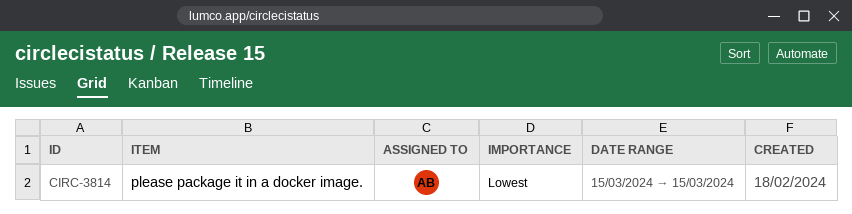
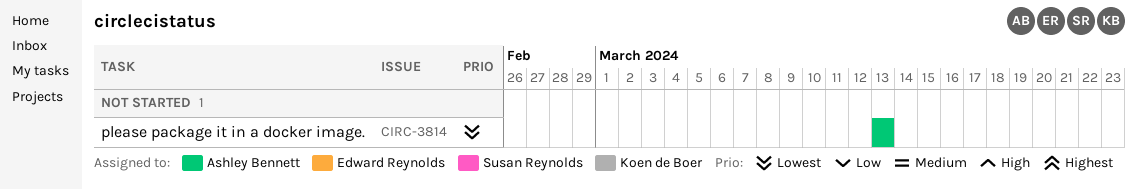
CIRC-3814, start: Mar 15 -> Mar 13
CIRC-3814, due: Mar 15 -> Mar 13

